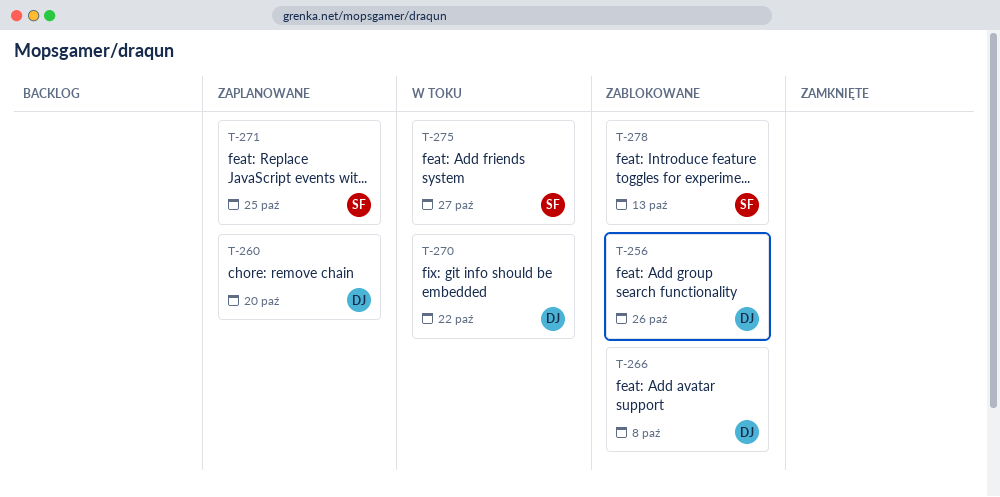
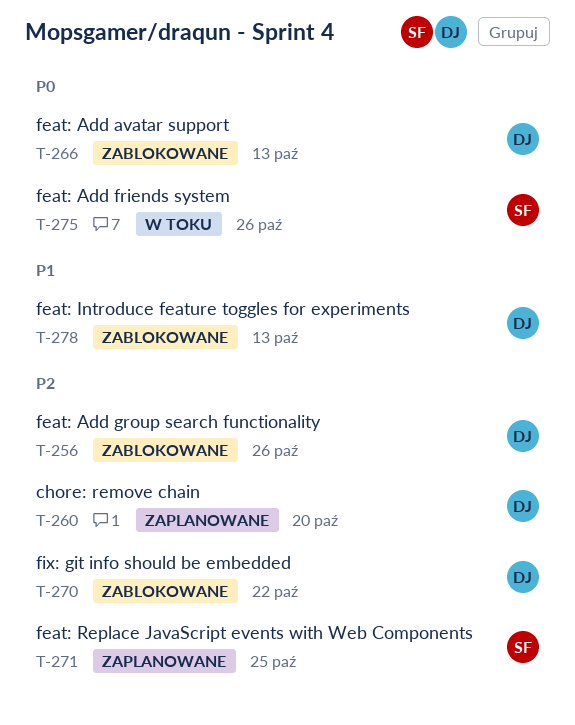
T-266, due: Oct 8 -> Oct 13
T-270, status: W toku -> Zablokowane
T-275, due: Oct 27 -> Oct 26
T-278, owner: SF -> DJ

